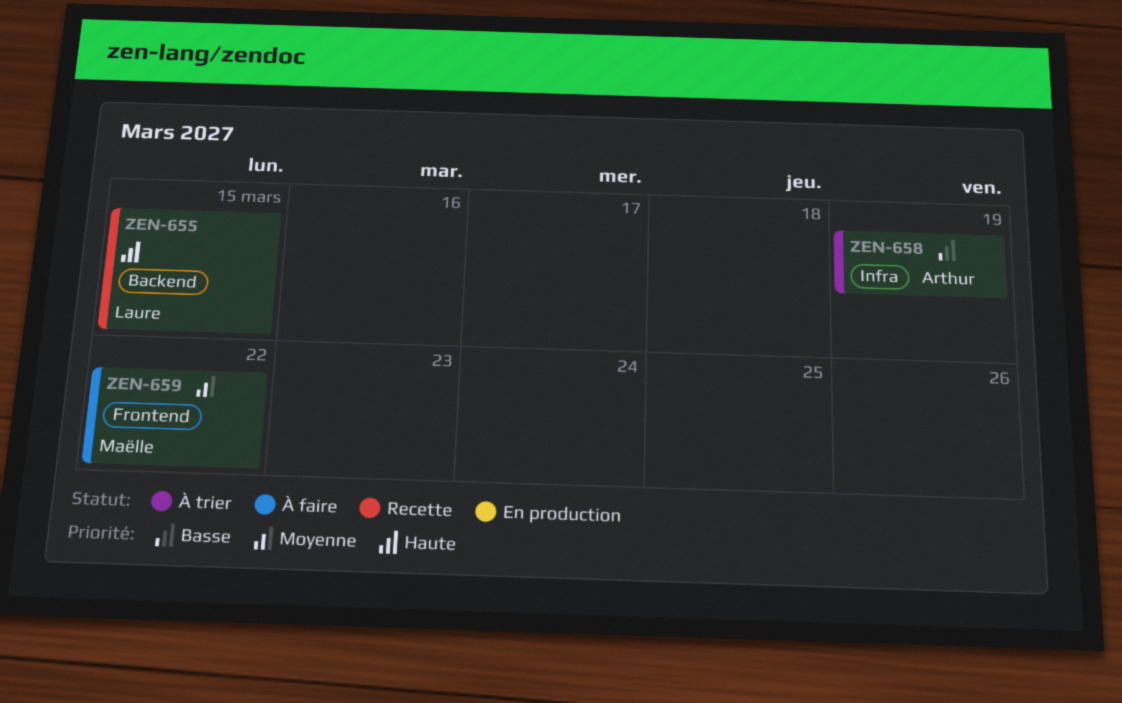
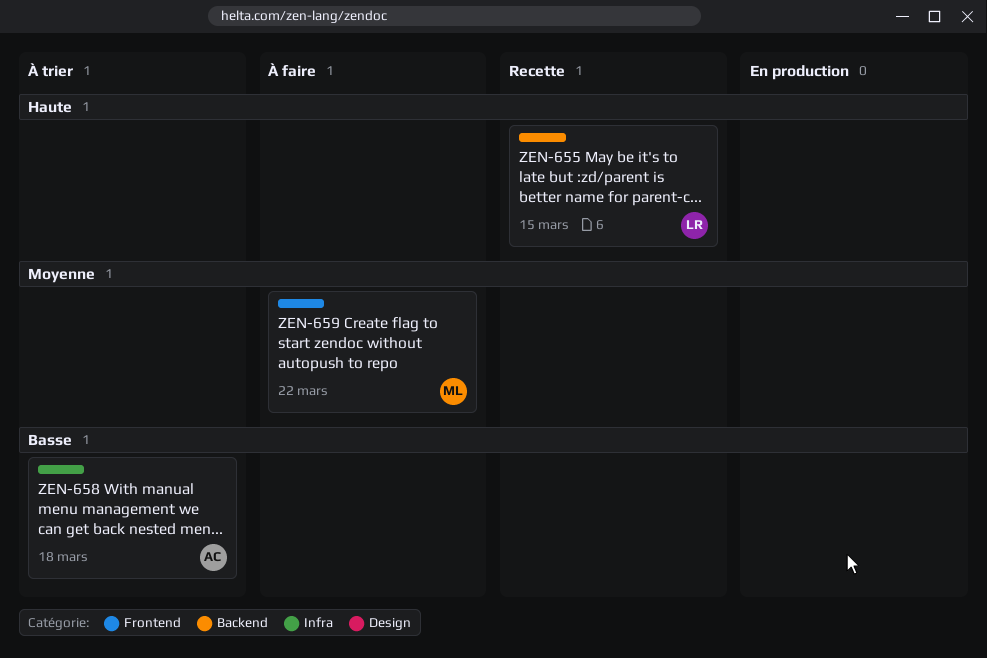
ZEN-658, due: Mar 19 -> Mar 18

